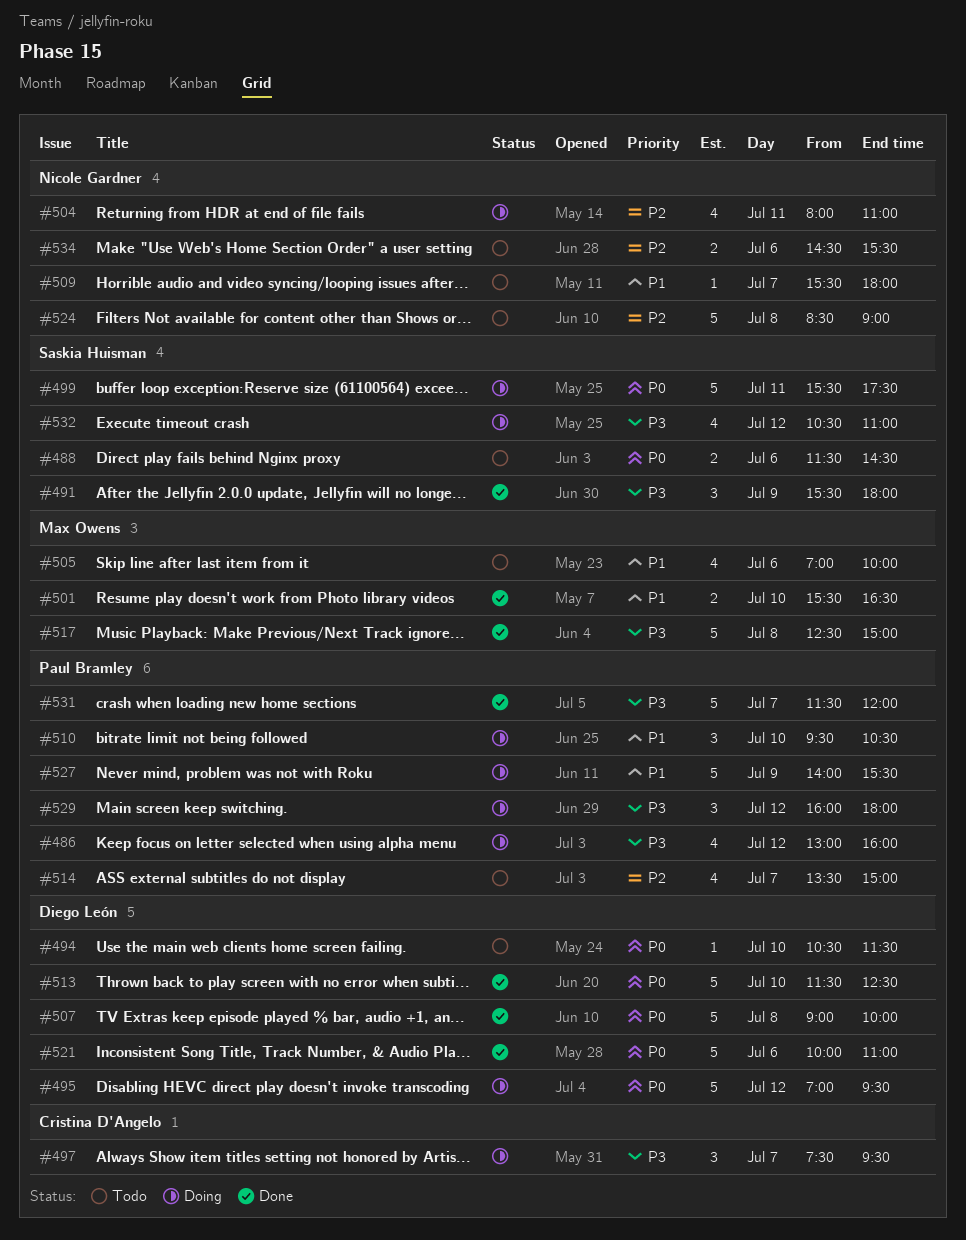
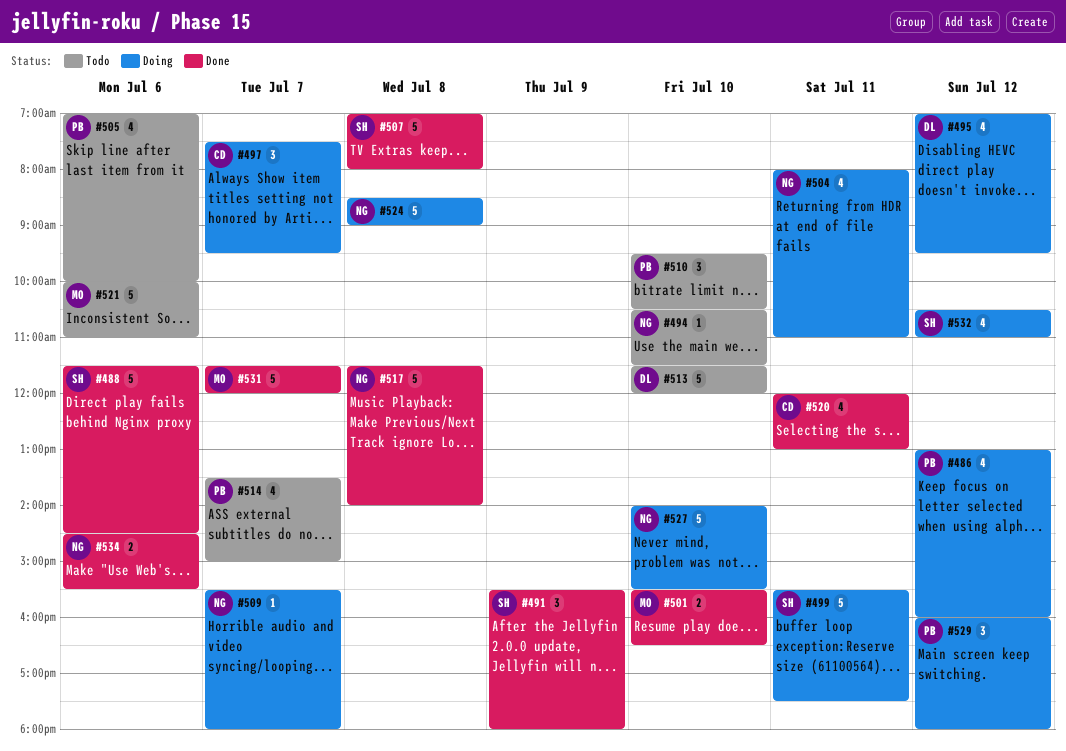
#488, status: Todo -> Done
#488, estimate: 2 -> 5
#494, owner: Diego León -> Nicole Gardner
#495, estimate: 5 -> 4
#505, owner: Max Owens -> Paul Bramley
#507, owner: Diego León -> Saskia Huisman
#507, begins: 09:00 -> 07:00
#507, ends: 10:00 -> 08:00
#509, status: Todo -> Doing
#510, status: Doing -> Todo
#513, status: Done -> Todo
#513, ends: 12:30 -> 12:00
#517, owner: Max Owens -> Nicole Gardner
#517, begins: 12:30 -> 11:30
#517, ends: 15:00 -> 14:00
#520: none -> present
#521, status: Done -> Todo
#521, owner: Diego León -> Max Owens
#524, status: Todo -> Doing
#527, owner: Paul Bramley -> Nicole Gardner
#527, day: Jul 9 -> Jul 10
#531, owner: Paul Bramley -> Max Owens
#534, status: Todo -> Done

